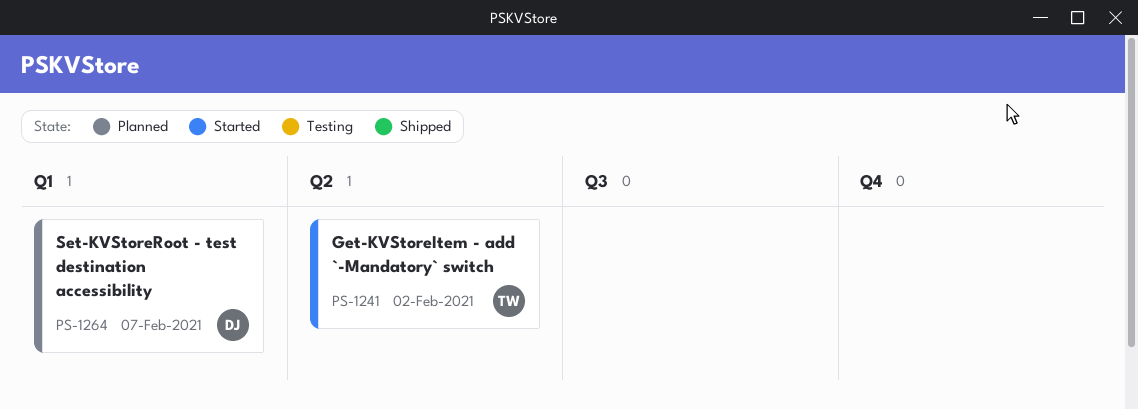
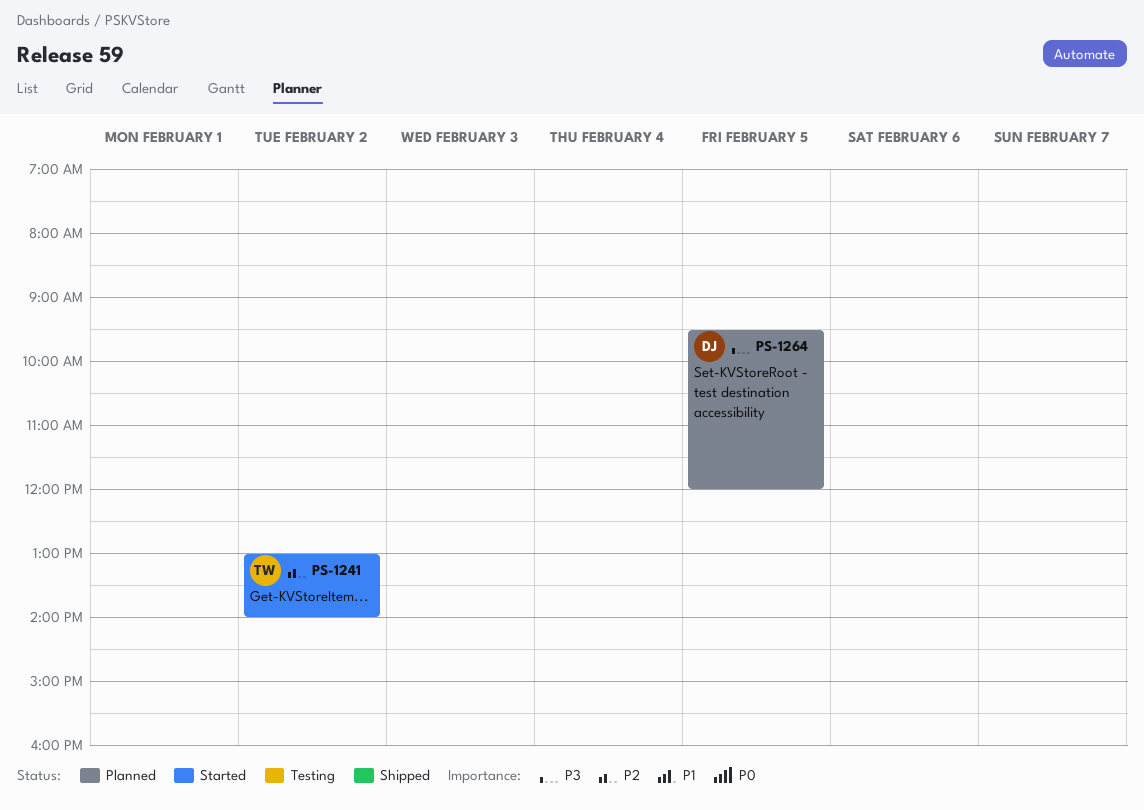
PS-1264, day: Feb 7 -> Feb 5

